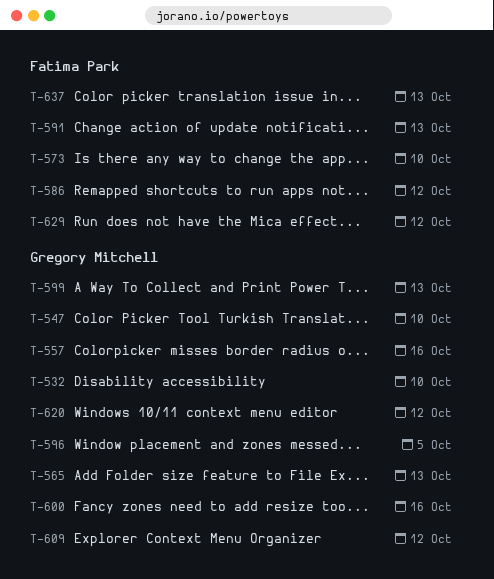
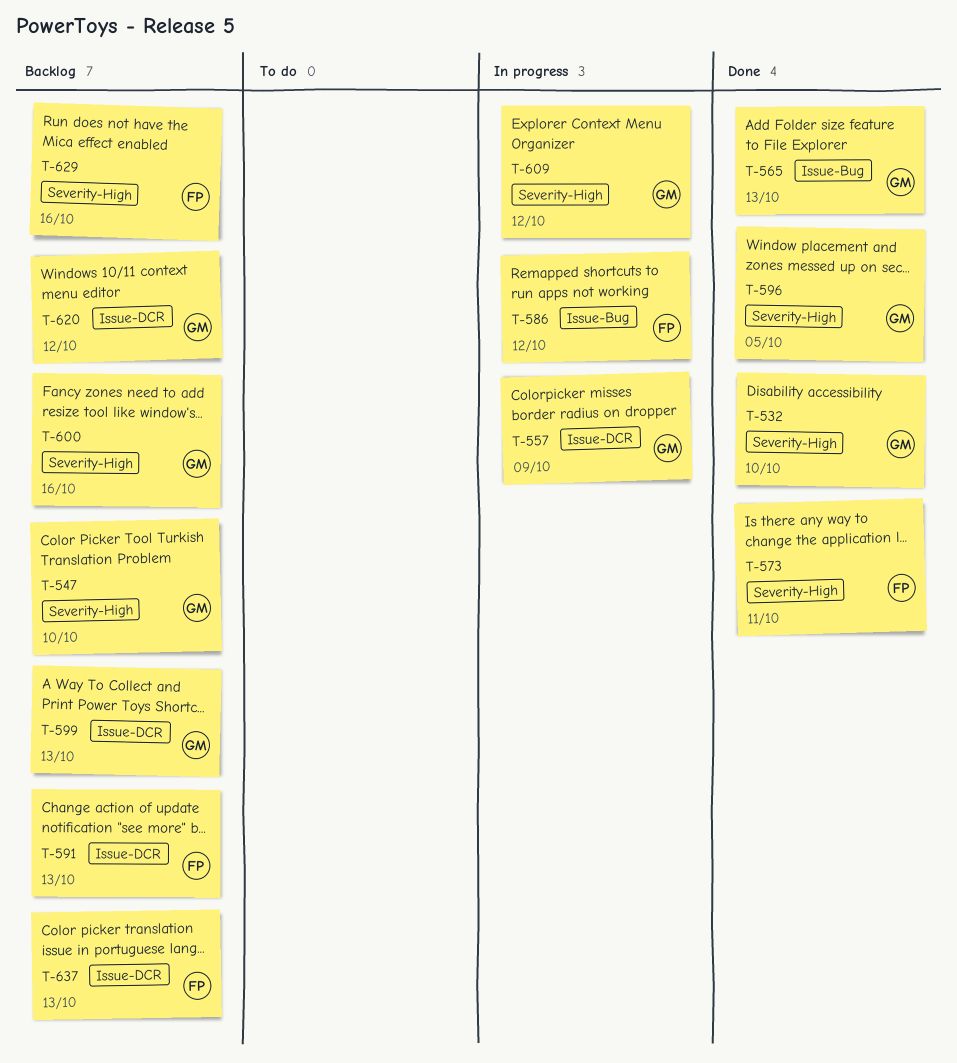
T-557, due: Oct 16 -> Oct 9
T-573, due: Oct 10 -> Oct 11
T-629, due: Oct 12 -> Oct 16

